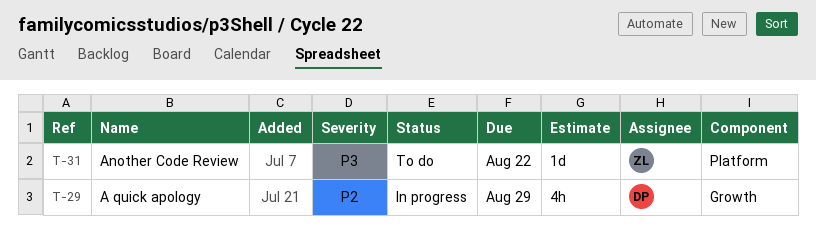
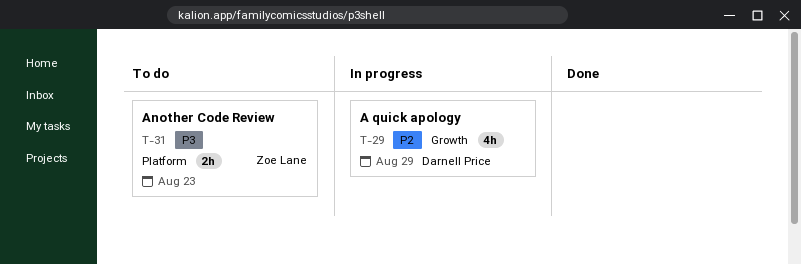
T-31, estimate: 1d -> 2h
T-31, due: Aug 22 -> Aug 23

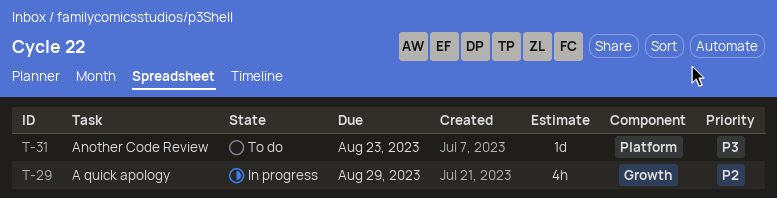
T-31, estimate: 2h -> 1d

